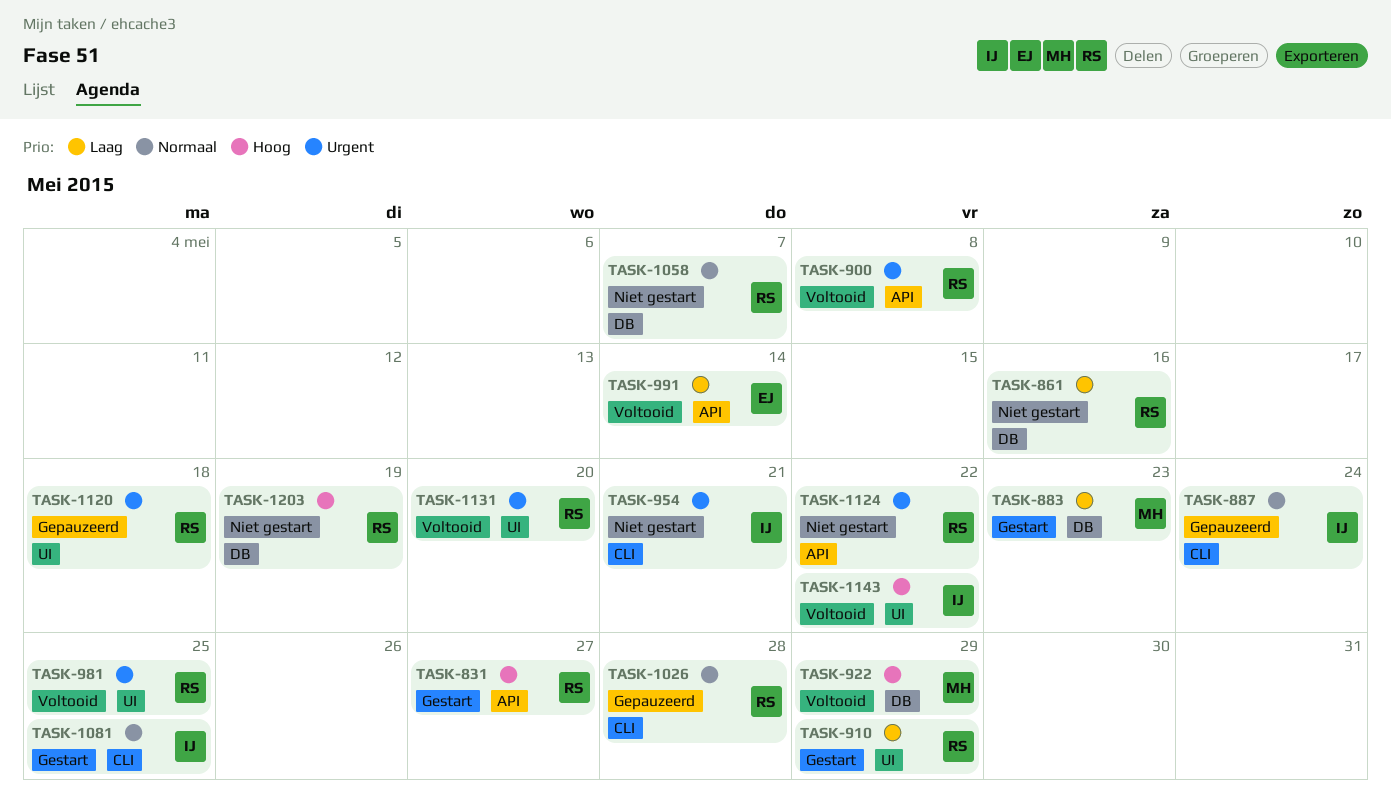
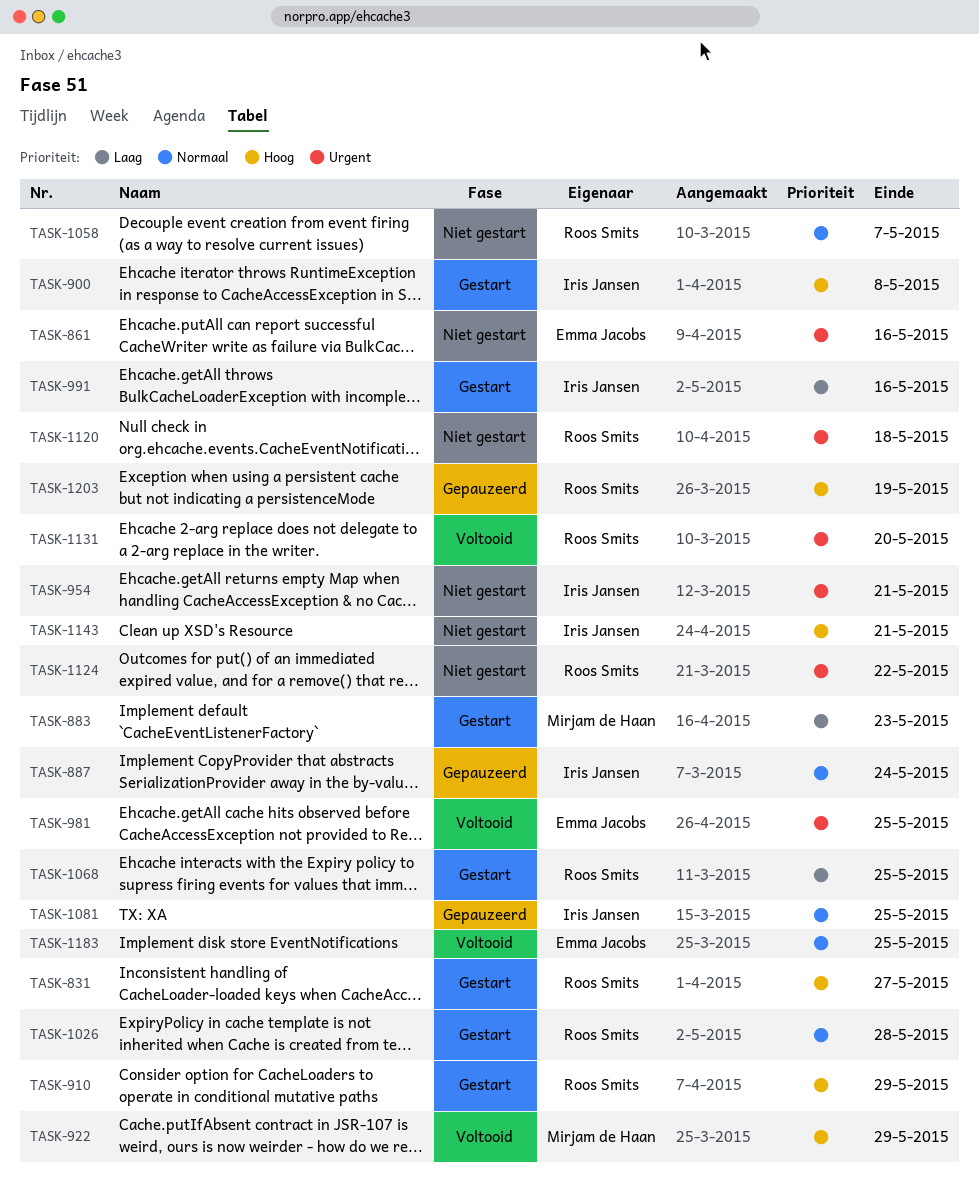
TASK-861, owner: Roos Smits -> Emma Jacobs
TASK-861, priority: Laag -> Urgent
TASK-900, status: Voltooid -> Gestart
TASK-900, owner: Roos Smits -> Iris Jansen
TASK-900, priority: Urgent -> Hoog
TASK-910, priority: Laag -> Hoog
TASK-981, owner: Roos Smits -> Emma Jacobs
TASK-991, status: Voltooid -> Gestart
TASK-991, owner: Emma Jacobs -> Iris Jansen
TASK-991, due: May 14 -> May 16
TASK-1026, status: Gepauzeerd -> Gestart
TASK-1068: none -> present
TASK-1081, status: Gestart -> Gepauzeerd
TASK-1120, status: Gepauzeerd -> Niet gestart
TASK-1143, status: Voltooid -> Niet gestart
TASK-1143, due: May 22 -> May 21
TASK-1183: none -> present
TASK-1203, status: Niet gestart -> Gepauzeerd

